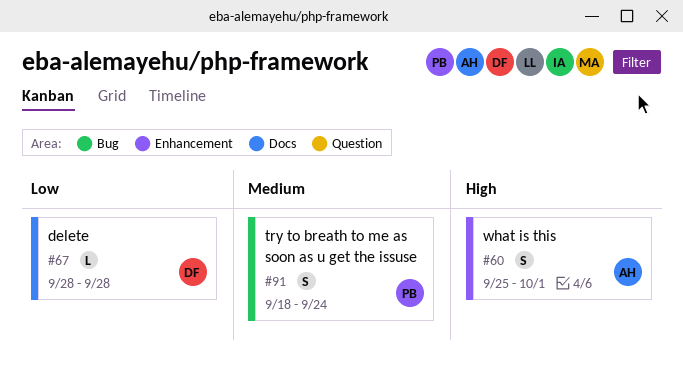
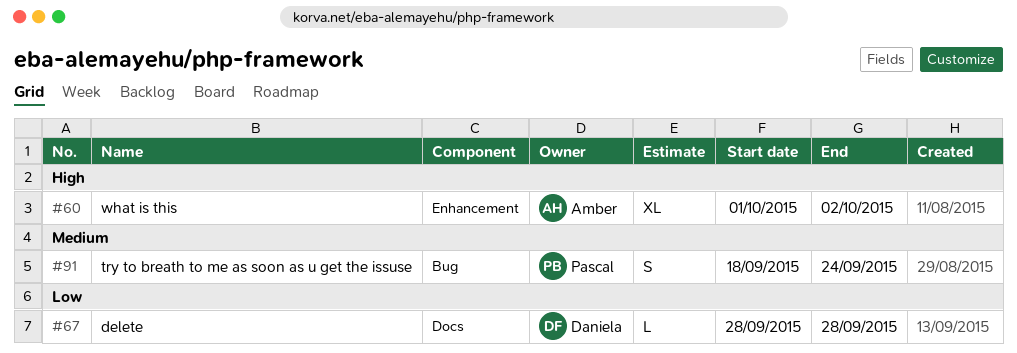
#60, estimate: S -> XL
#60, start: Sep 25 -> Oct 1
#60, due: Oct 1 -> Oct 2

